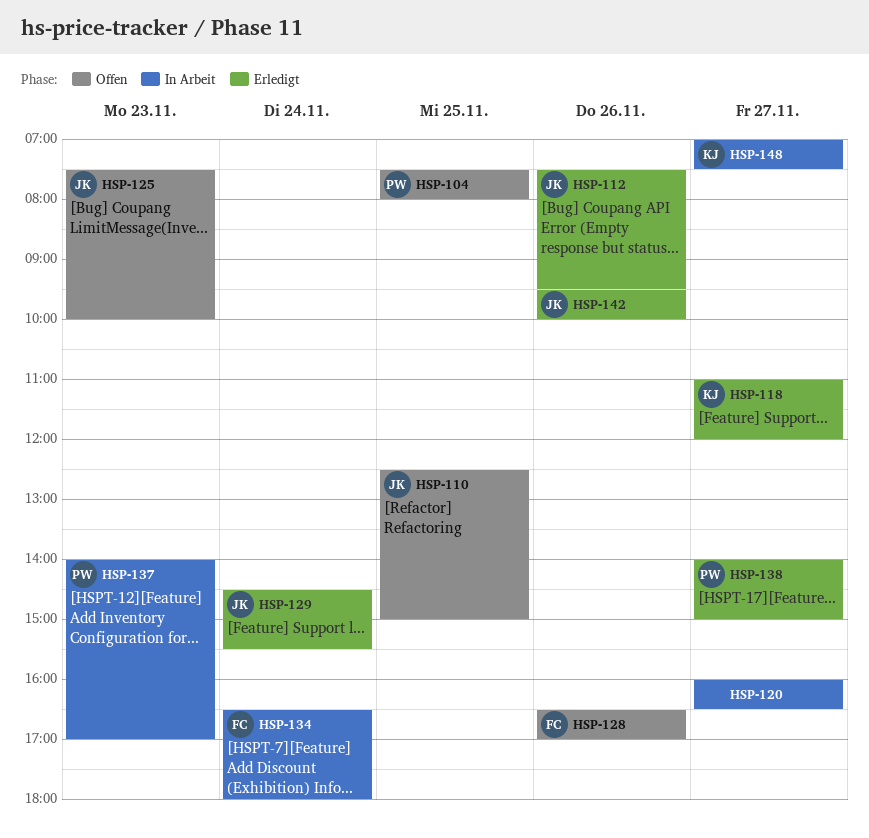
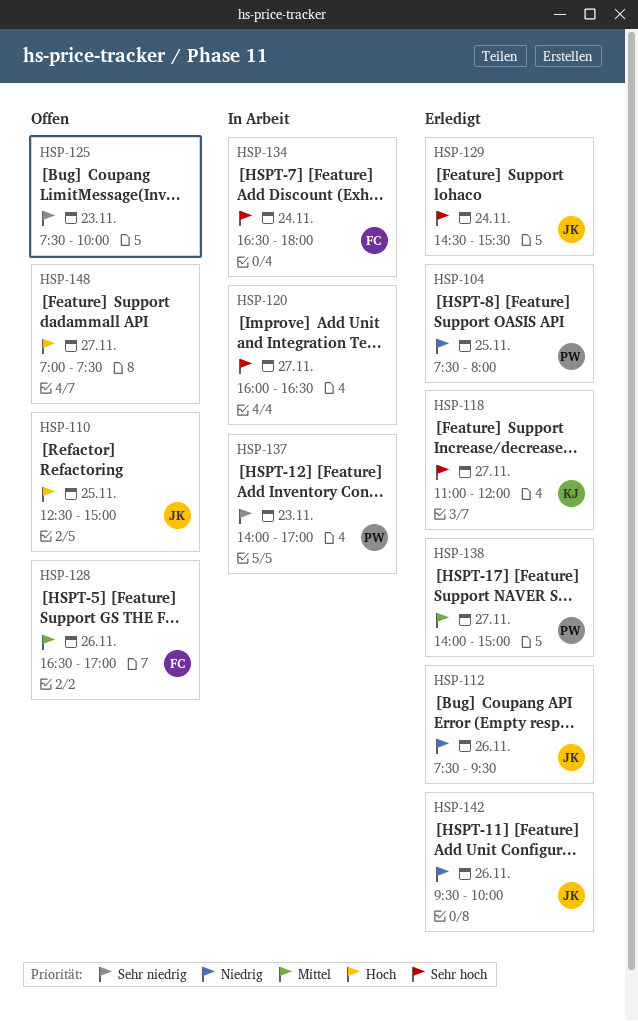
HSP-104, status: Offen -> Erledigt
HSP-125, owner: JK -> none
HSP-148, status: In Arbeit -> Offen
HSP-148, owner: KJ -> none

